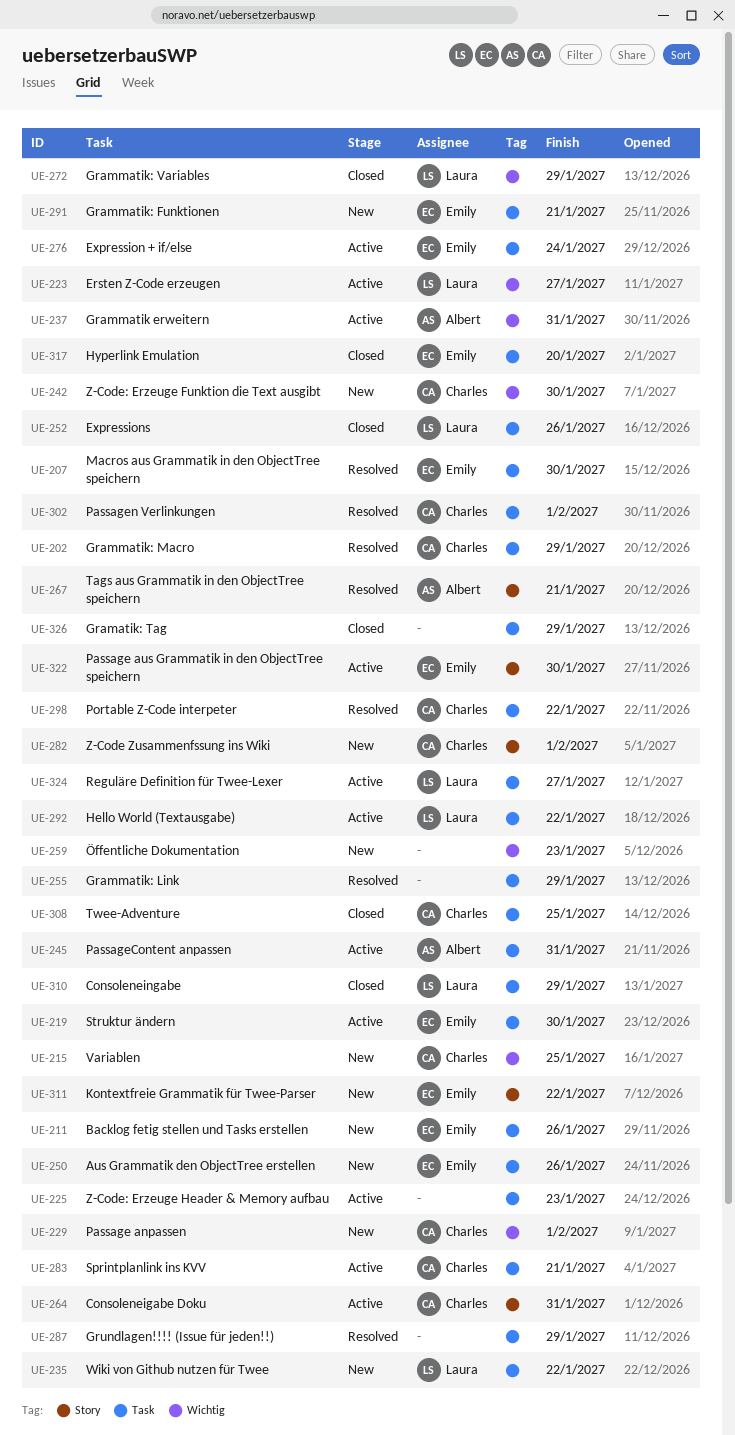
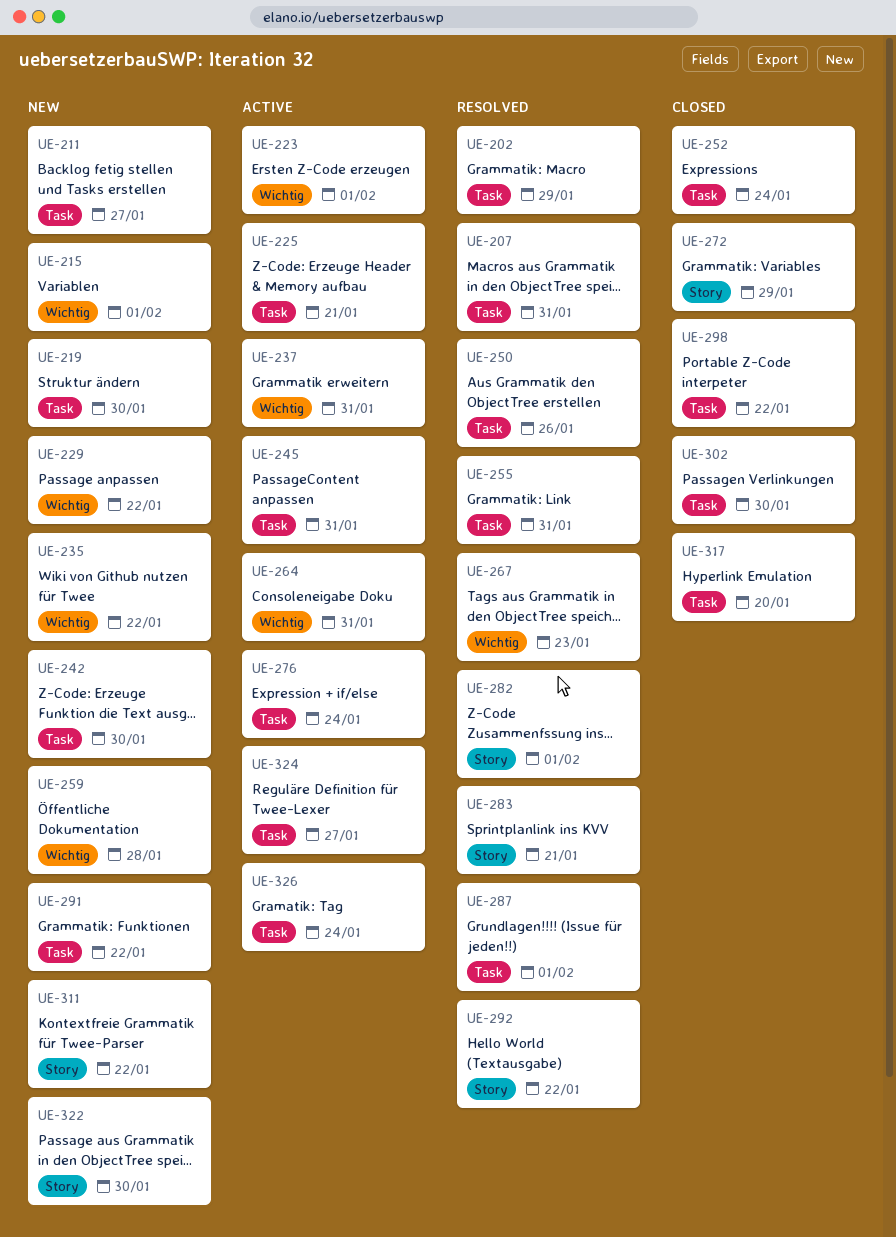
UE-207, due: Jan 30 -> Jan 31
UE-211, due: Jan 26 -> Jan 27
UE-215, due: Jan 25 -> Feb 1
UE-219, status: Active -> New
UE-223, due: Jan 27 -> Feb 1
UE-225, due: Jan 23 -> Jan 21
UE-229, due: Feb 1 -> Jan 22
UE-235, label: Task -> Wichtig
UE-242, label: Wichtig -> Task
UE-250, status: New -> Resolved
UE-252, due: Jan 26 -> Jan 24
UE-255, due: Jan 29 -> Jan 31
UE-259, due: Jan 23 -> Jan 28
UE-264, label: Story -> Wichtig
UE-267, label: Story -> Wichtig
UE-267, due: Jan 21 -> Jan 23
UE-272, label: Wichtig -> Story
UE-282, status: New -> Resolved
UE-283, status: Active -> Resolved
UE-283, label: Task -> Story
UE-287, due: Jan 29 -> Feb 1
UE-291, due: Jan 21 -> Jan 22
UE-292, status: Active -> Resolved
UE-292, label: Task -> Story
UE-298, status: Resolved -> Closed
UE-302, status: Resolved -> Closed
UE-302, due: Feb 1 -> Jan 30
UE-308: present -> none
UE-310: present -> none
UE-322, status: Active -> New
UE-326, status: Closed -> Active
UE-326, due: Jan 29 -> Jan 24

